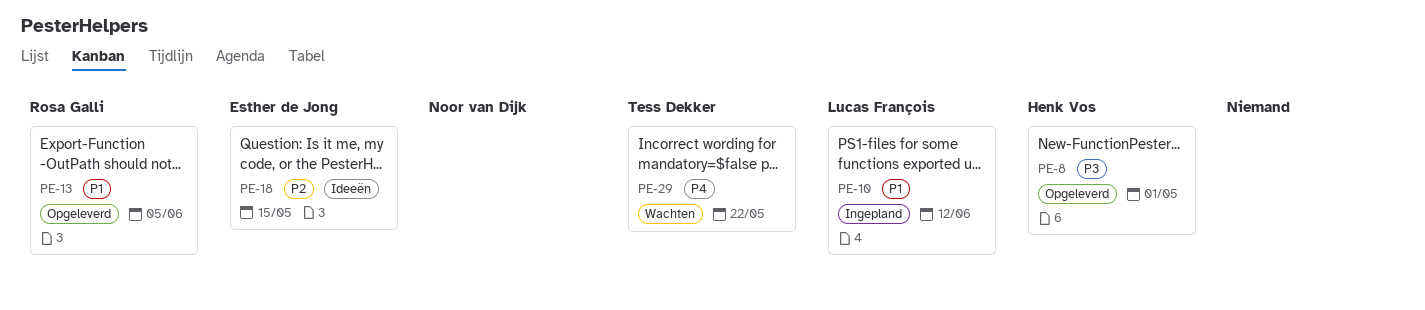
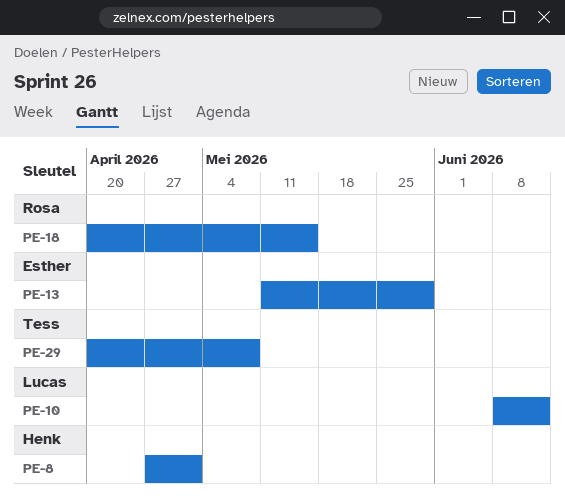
PE-13, owner: Rosa Galli -> Esther de Jong
PE-13, due: Jun 5 -> May 29
PE-18, owner: Esther de Jong -> Rosa Galli
PE-29, due: May 22 -> May 8

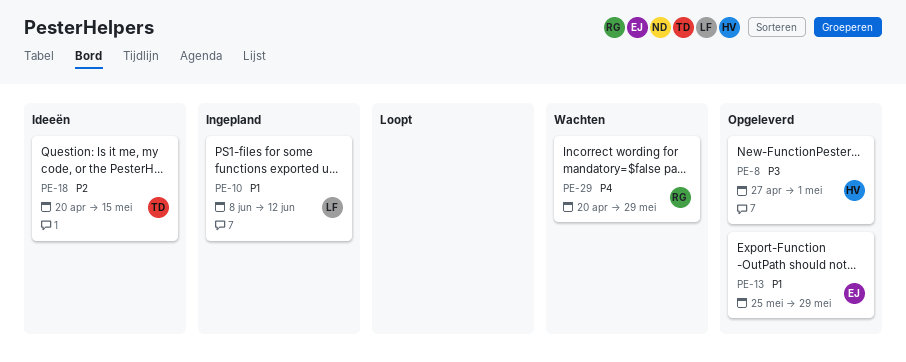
PE-13, start: May 11 -> May 25
PE-18, owner: Rosa -> Tess
PE-29, owner: Tess -> Rosa
PE-29, due: May 8 -> May 29

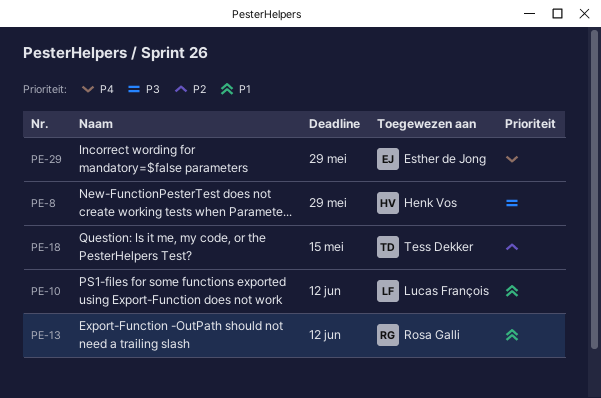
PE-8, due: May 1 -> May 29
PE-13, owner: Esther de Jong -> Rosa Galli
PE-13, due: May 29 -> Jun 12
PE-29, owner: Rosa Galli -> Esther de Jong

